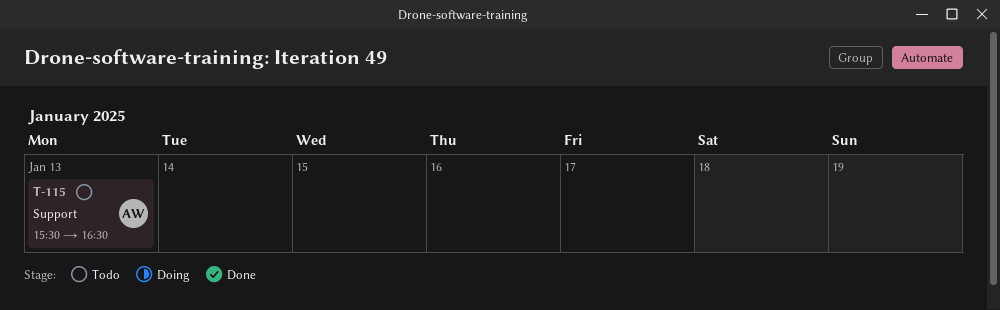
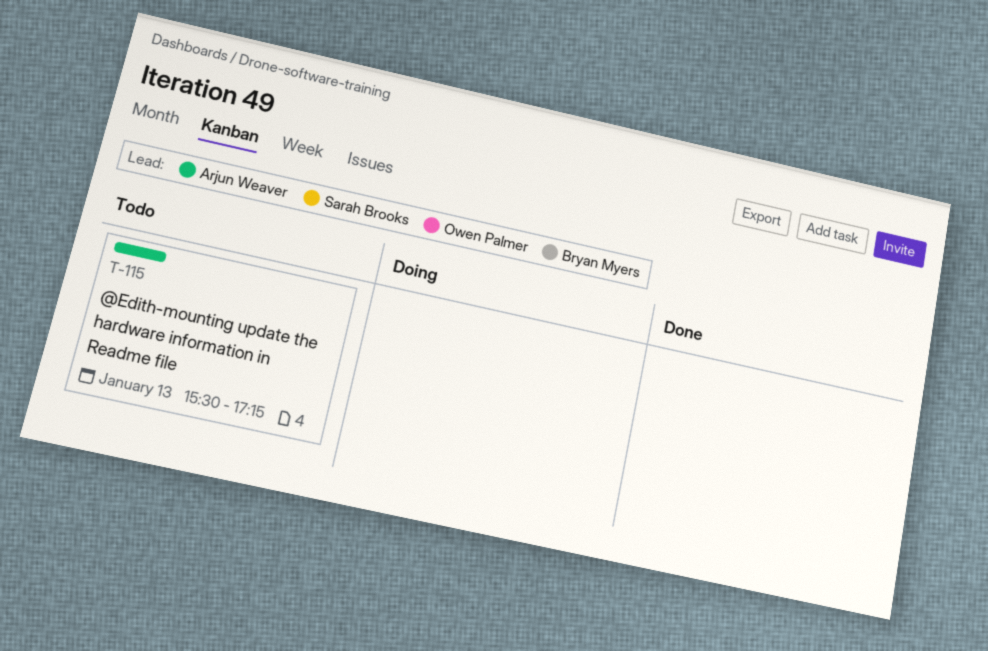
T-115, ends: 16:30 -> 17:15

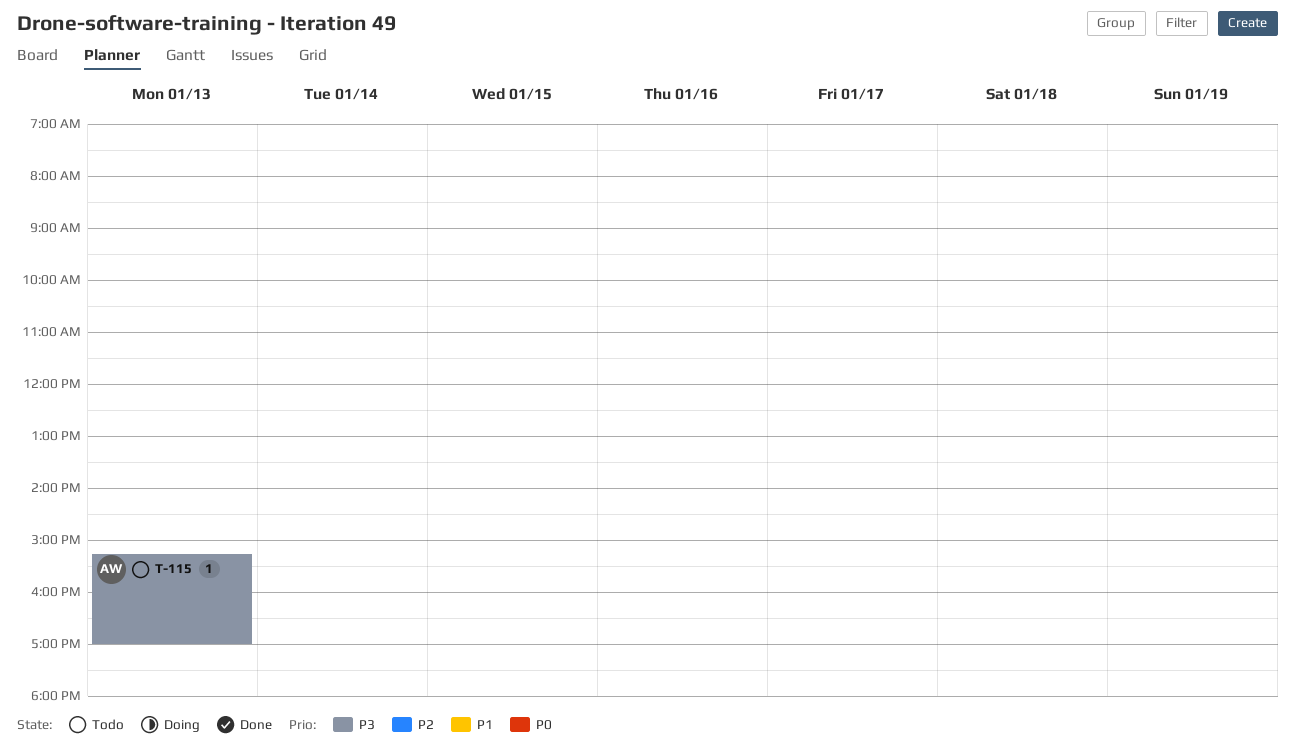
T-115, begins: 15:30 -> 15:15
T-115, ends: 17:15 -> 17:00

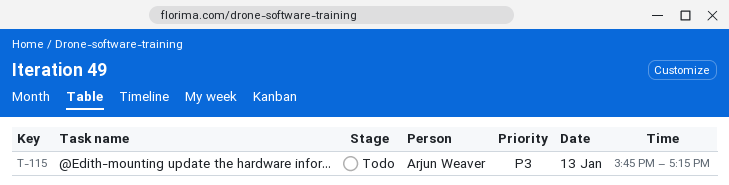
T-115, begins: 15:15 -> 15:45
T-115, ends: 17:00 -> 17:15

